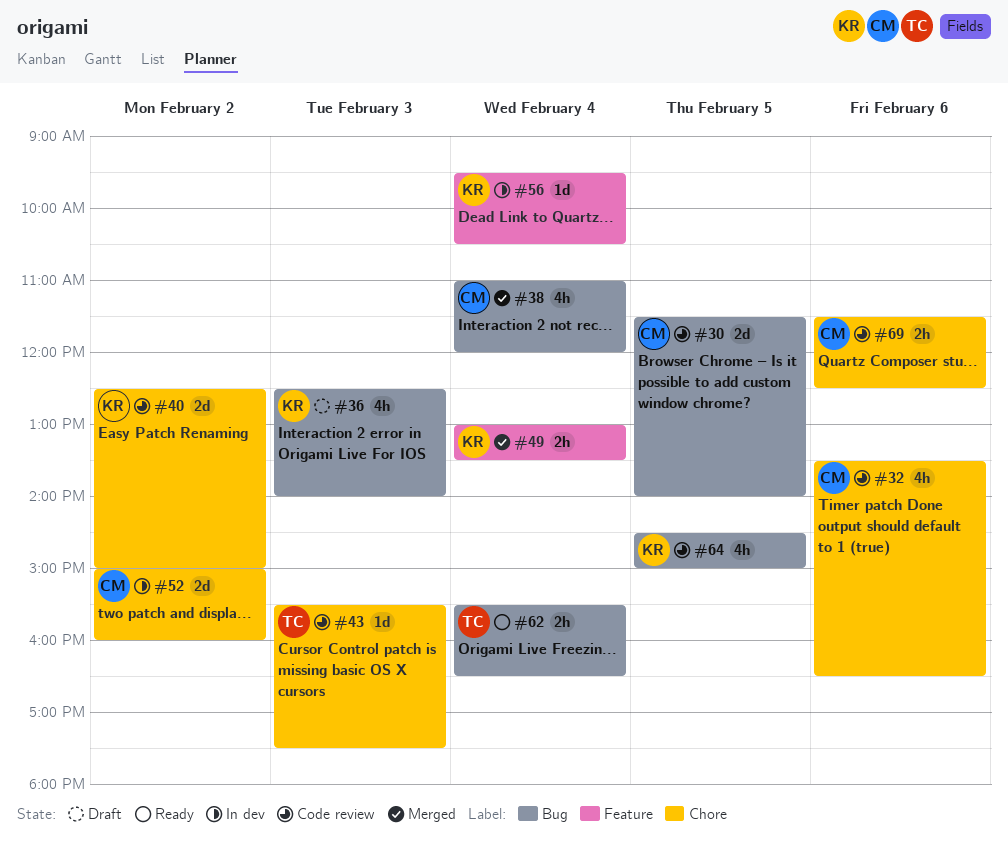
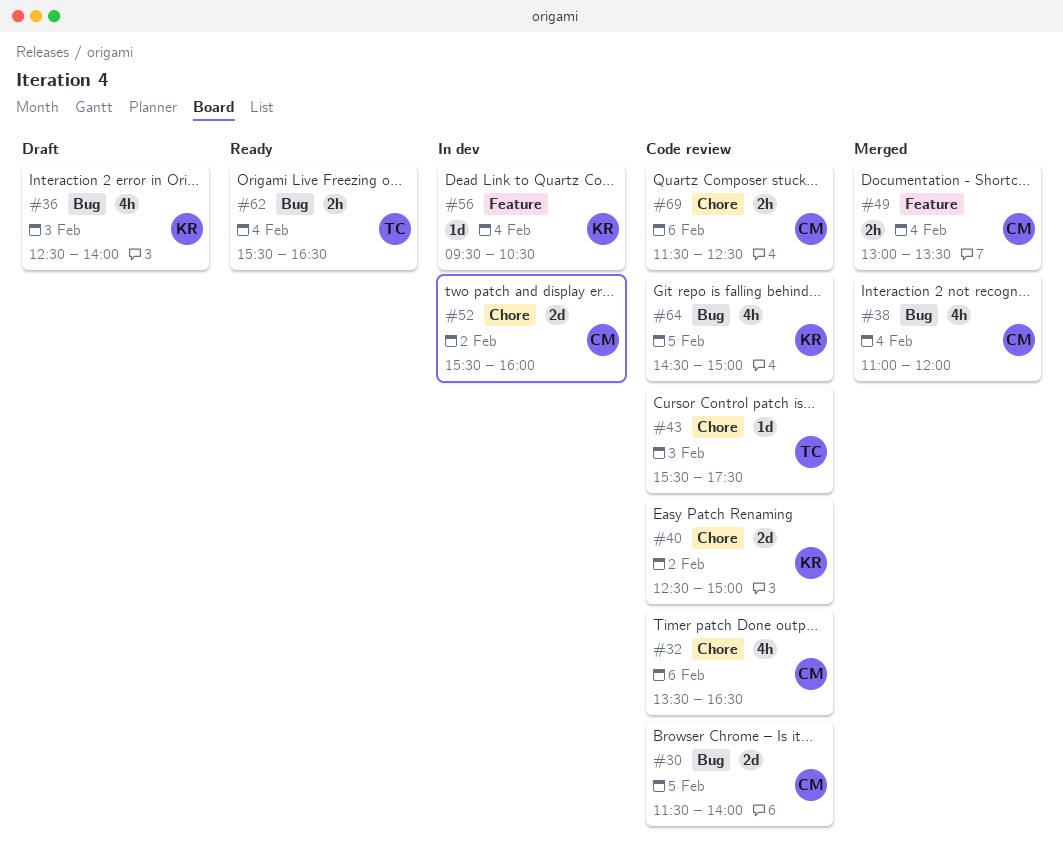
#49, owner: KR -> CM
#52, begins: 15:00 -> 15:30

